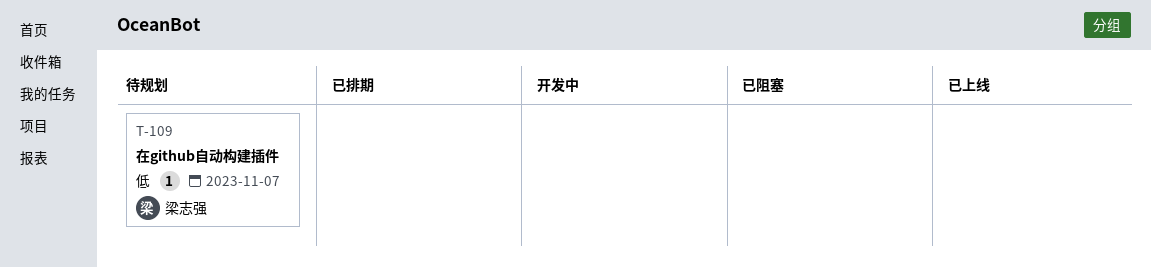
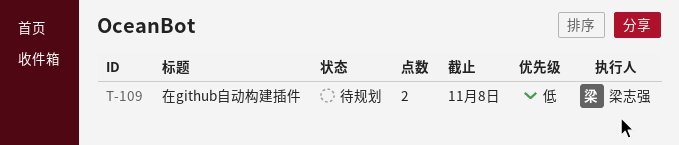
T-109, estimate: 1 -> 2
T-109, due: Nov 7 -> Nov 8

